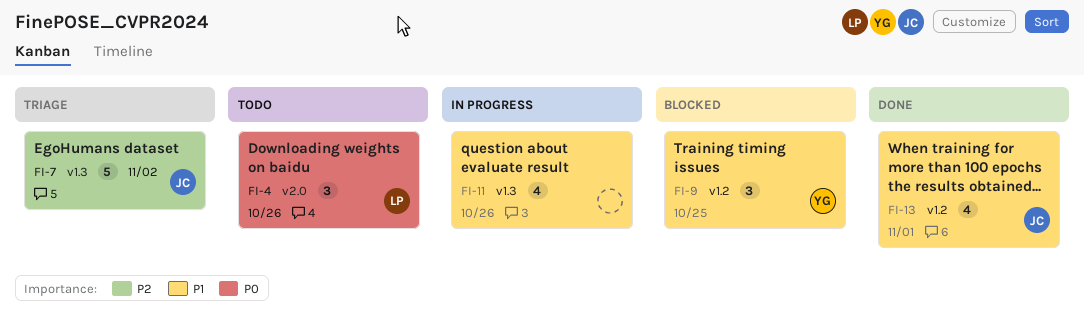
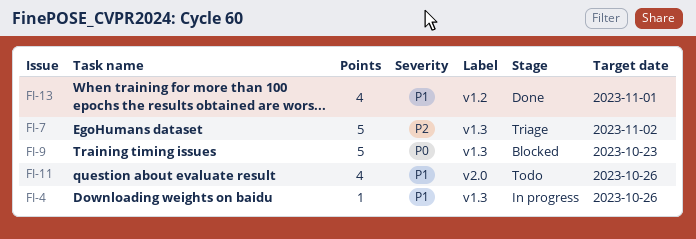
FI-4, status: Todo -> In progress
FI-4, priority: P0 -> P1
FI-4, label: v2.0 -> v1.3
FI-4, estimate: 3 -> 1
FI-9, priority: P1 -> P0
FI-9, label: v1.2 -> v1.3
FI-9, estimate: 3 -> 5
FI-9, due: Oct 25 -> Oct 23
FI-11, status: In progress -> Todo
FI-11, label: v1.3 -> v2.0

